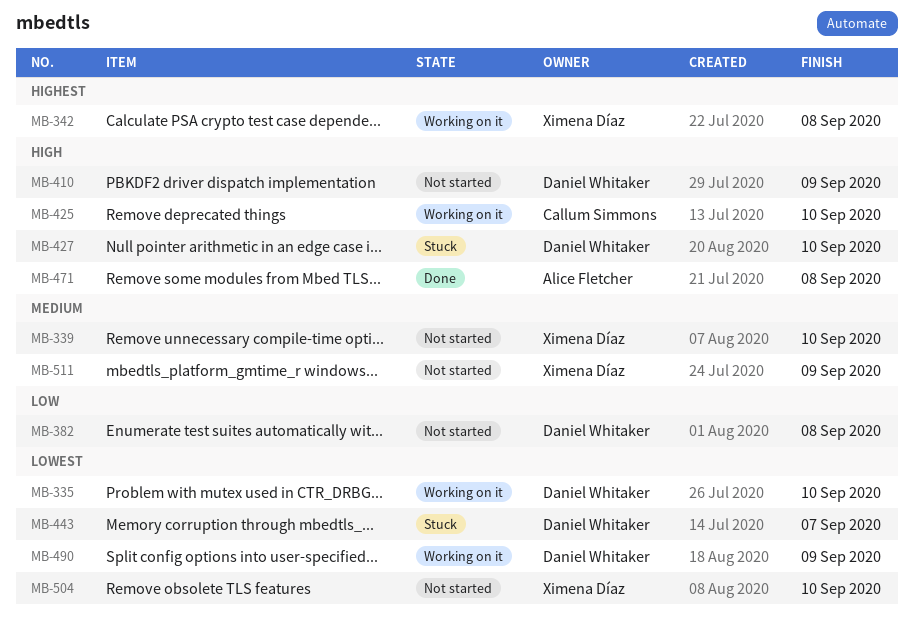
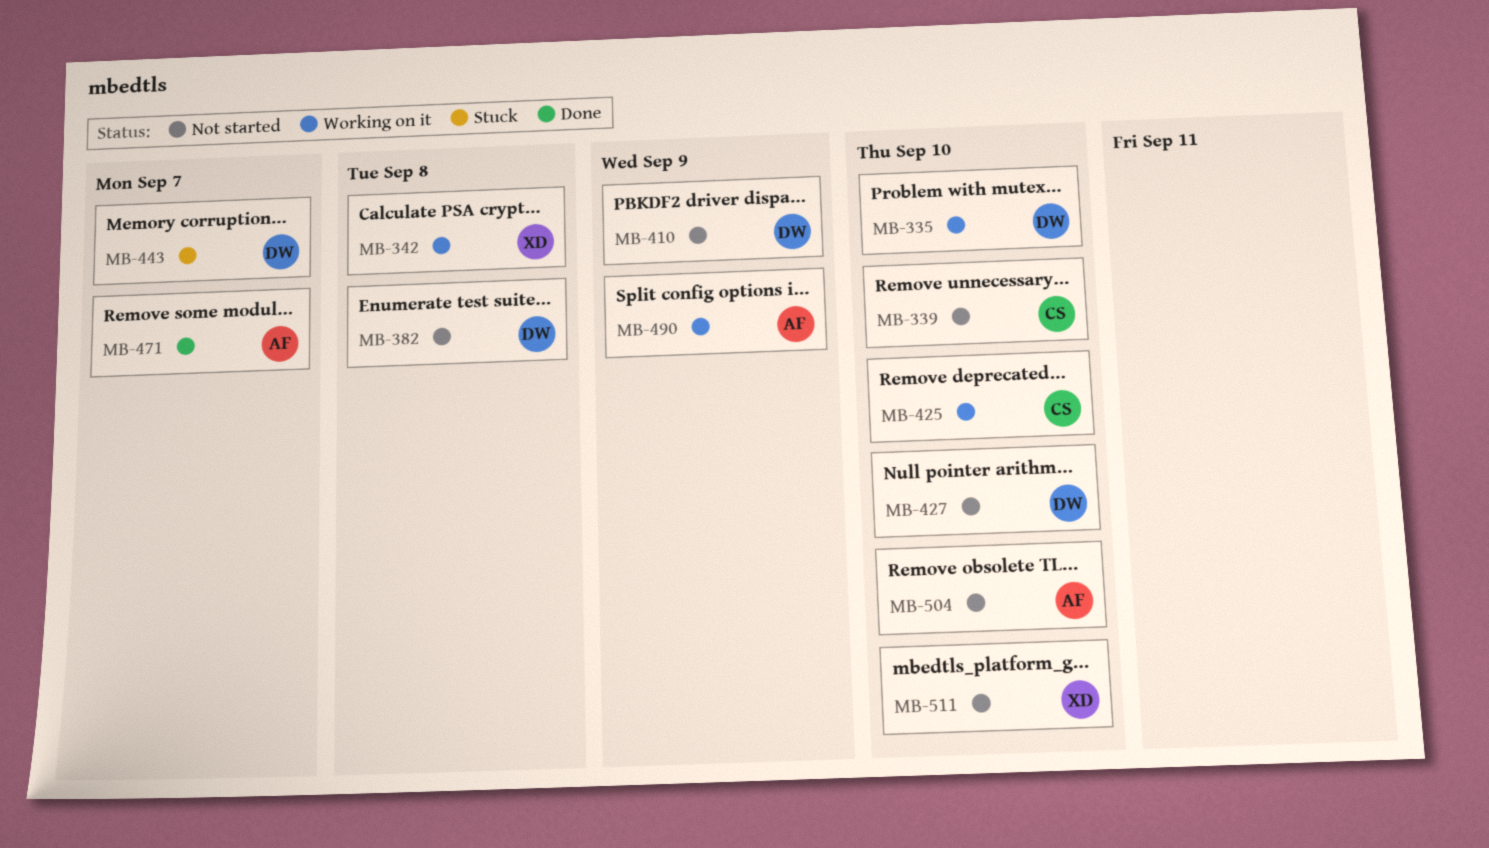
MB-339, owner: Ximena Díaz -> Callum Simmons
MB-427, status: Stuck -> Not started
MB-471, due: Sep 8 -> Sep 7
MB-490, owner: Daniel Whitaker -> Alice Fletcher
MB-504, owner: Ximena Díaz -> Alice Fletcher
MB-511, due: Sep 9 -> Sep 10

